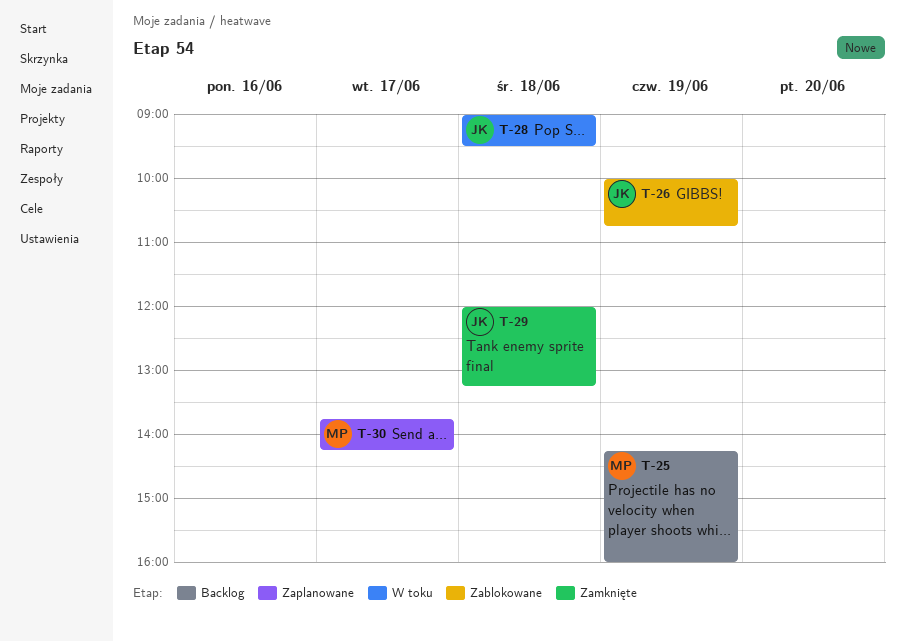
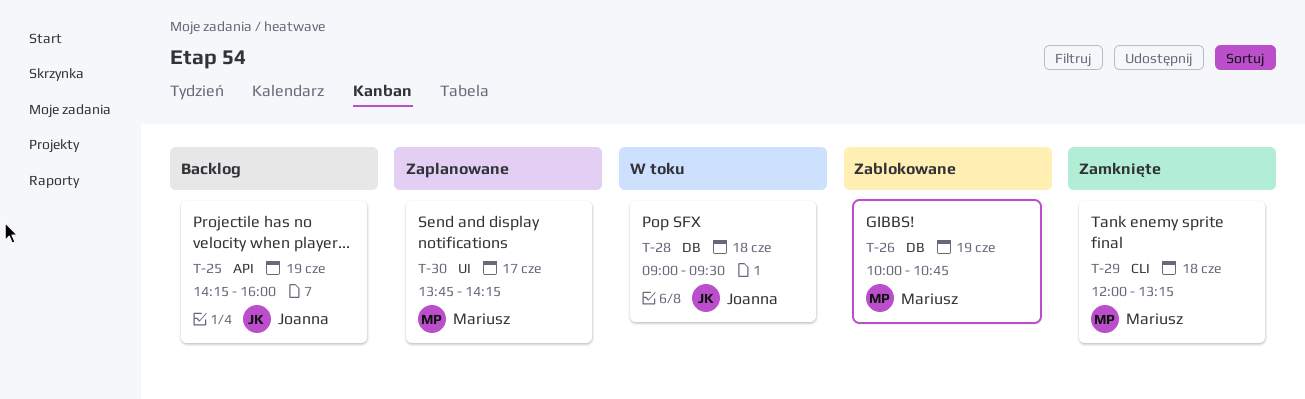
T-25, owner: Mariusz -> Joanna
T-26, owner: Joanna -> Mariusz
T-29, owner: Joanna -> Mariusz

